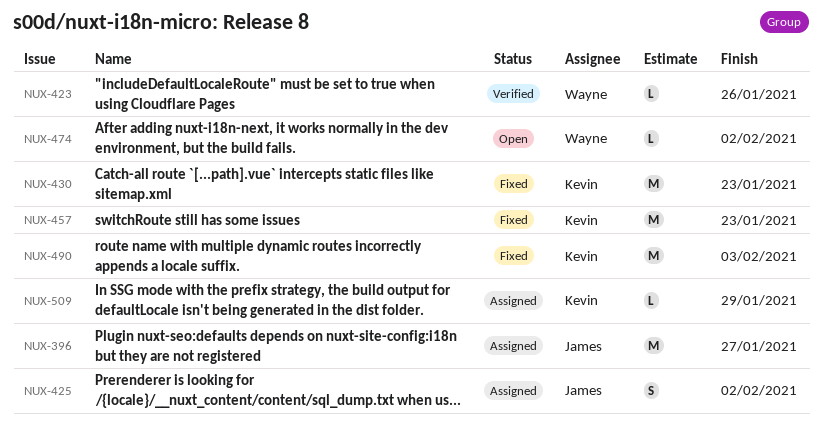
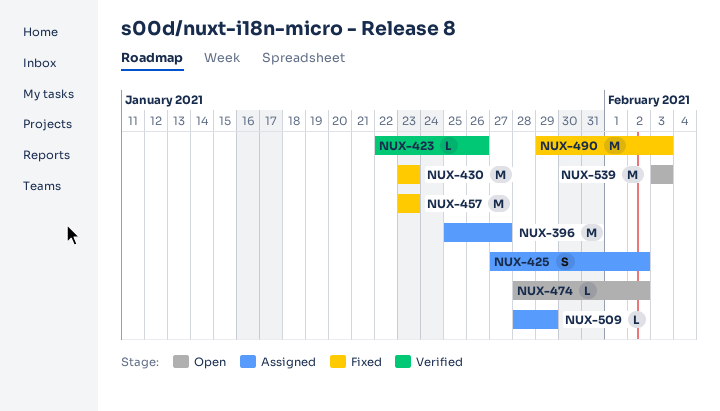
NUX-539: none -> present

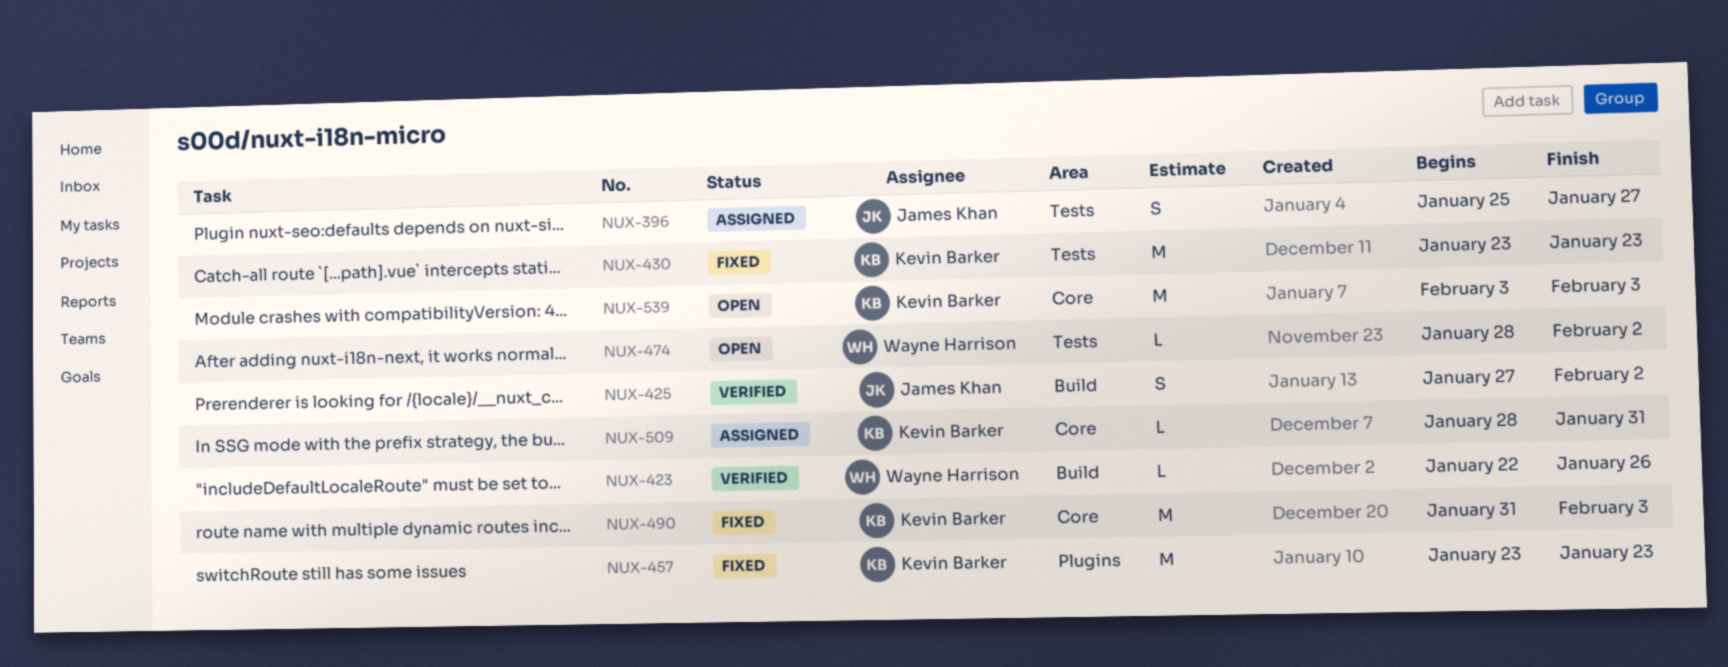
NUX-396, estimate: M -> S
NUX-425, status: Assigned -> Verified
NUX-490, start: Jan 29 -> Jan 31
NUX-509, due: Jan 29 -> Jan 31

